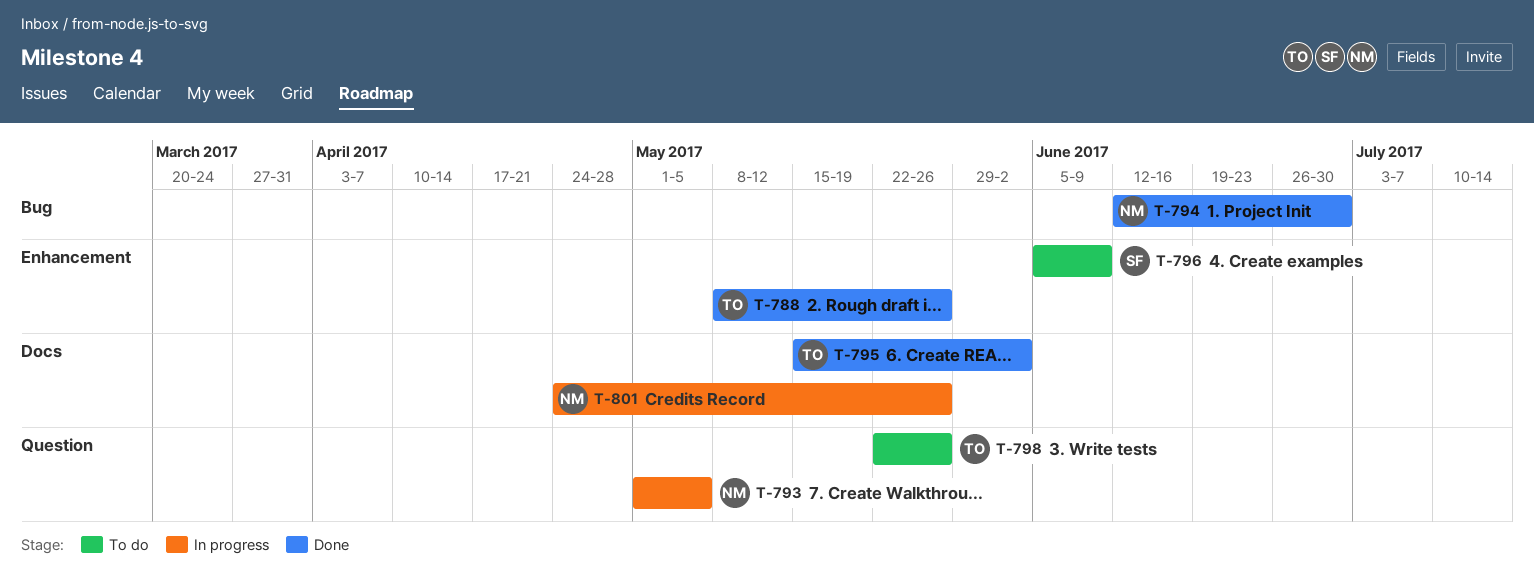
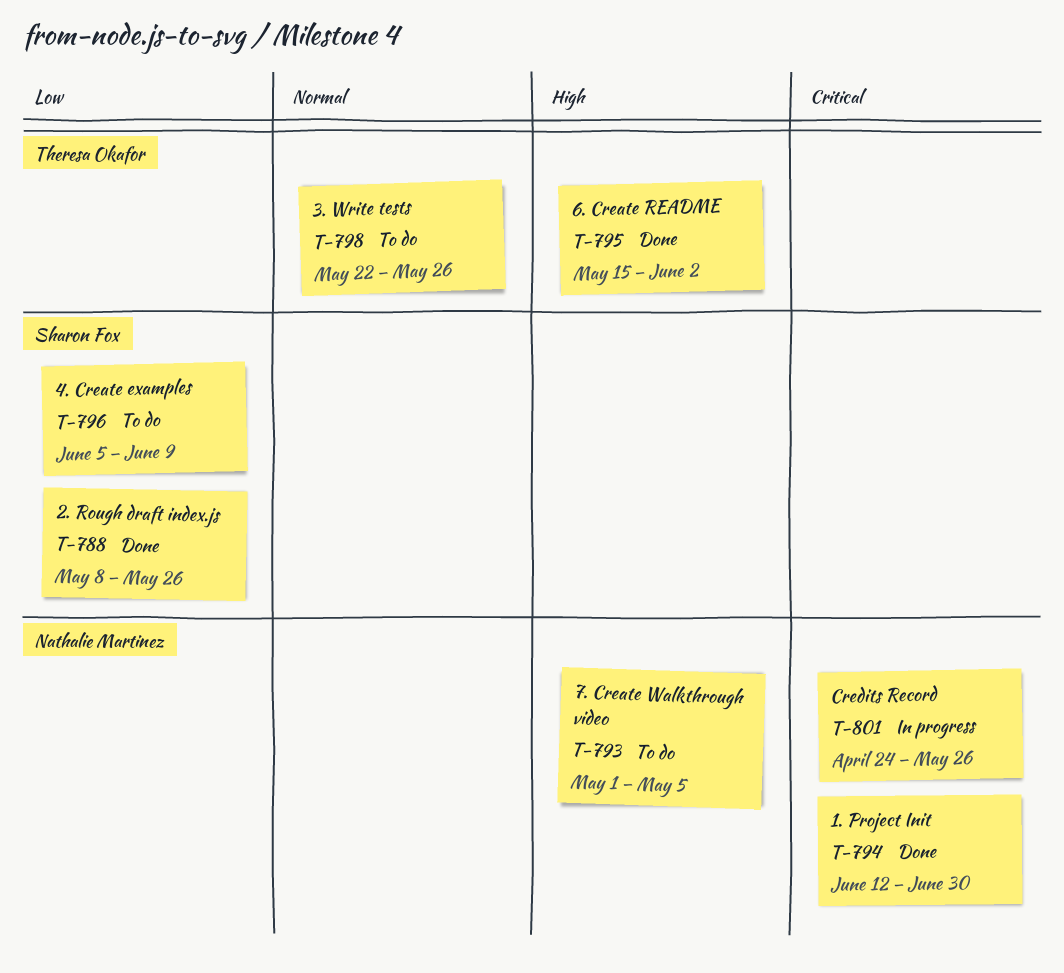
T-788, owner: Theresa Okafor -> Sharon Fox
T-793, status: In progress -> To do

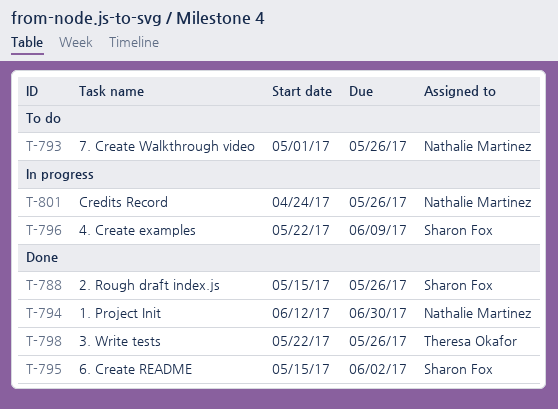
T-788, start: May 8 -> May 15
T-793, due: May 5 -> May 26
T-795, owner: Theresa Okafor -> Sharon Fox
T-796, status: To do -> In progress
T-796, start: Jun 5 -> May 22
T-798, status: To do -> Done

